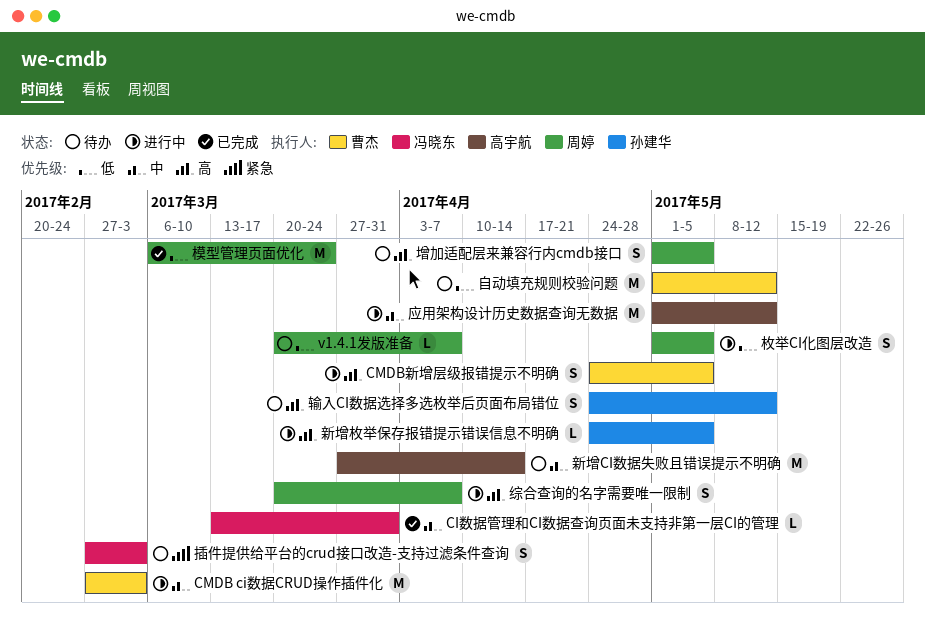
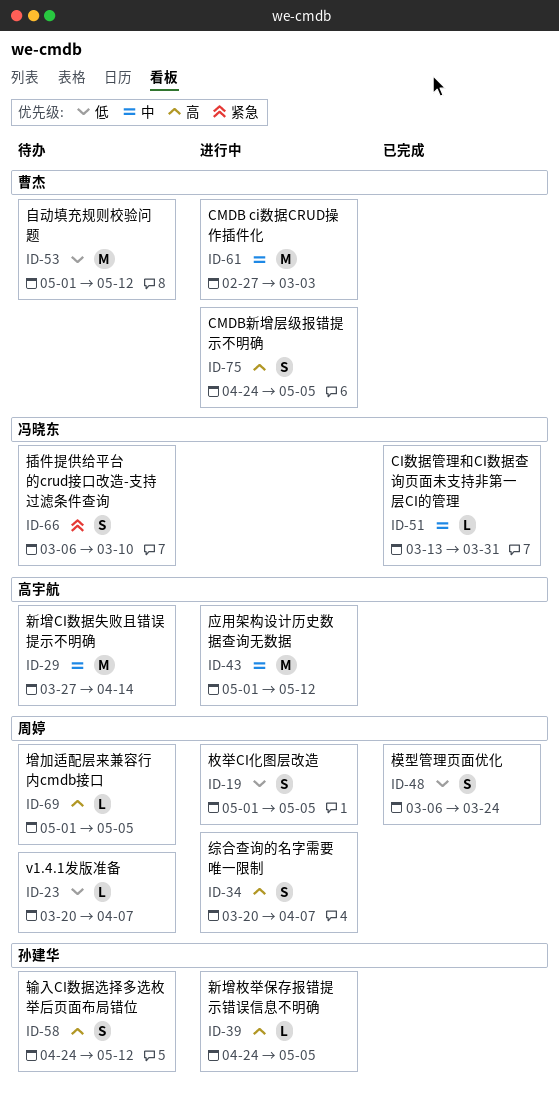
增加适配层来兼容行内cmdb接口, estimate: S -> L
插件提供给平台的crud接口改造-支持过滤条件查询, start: Feb 27 -> Mar 6
插件提供给平台的crud接口改造-支持过滤条件查询, due: Mar 3 -> Mar 10
模型管理页面优化, estimate: M -> S

